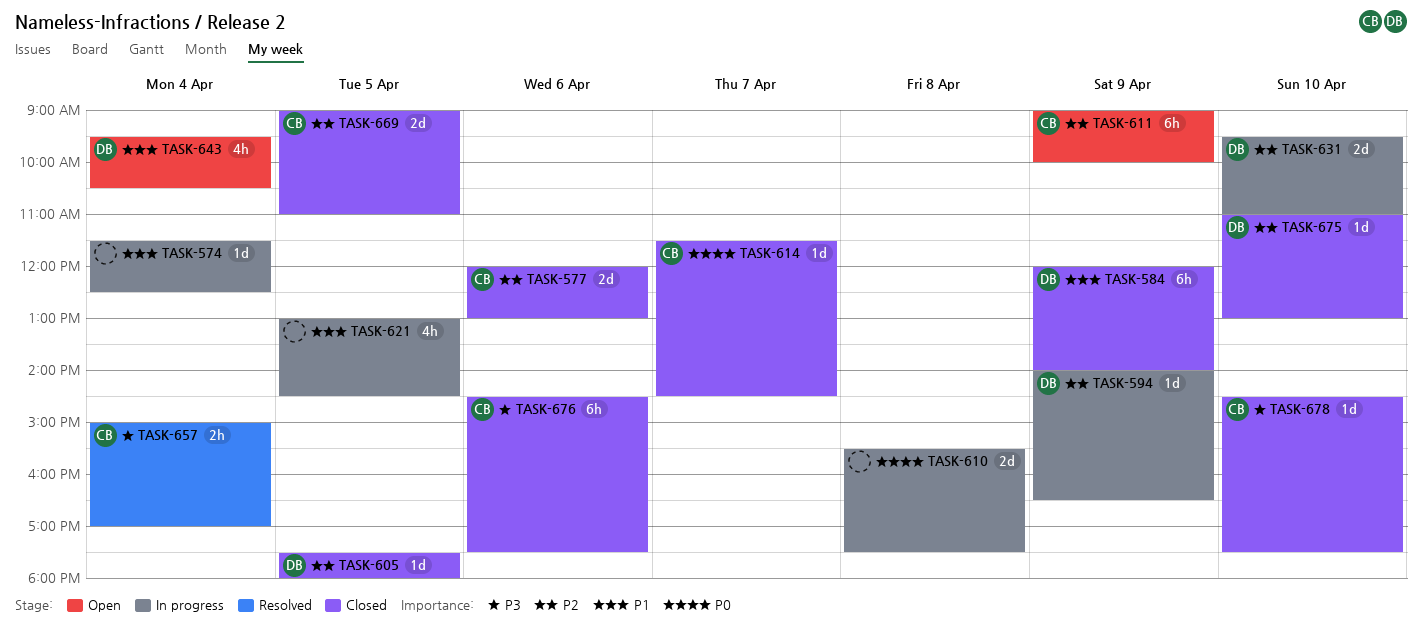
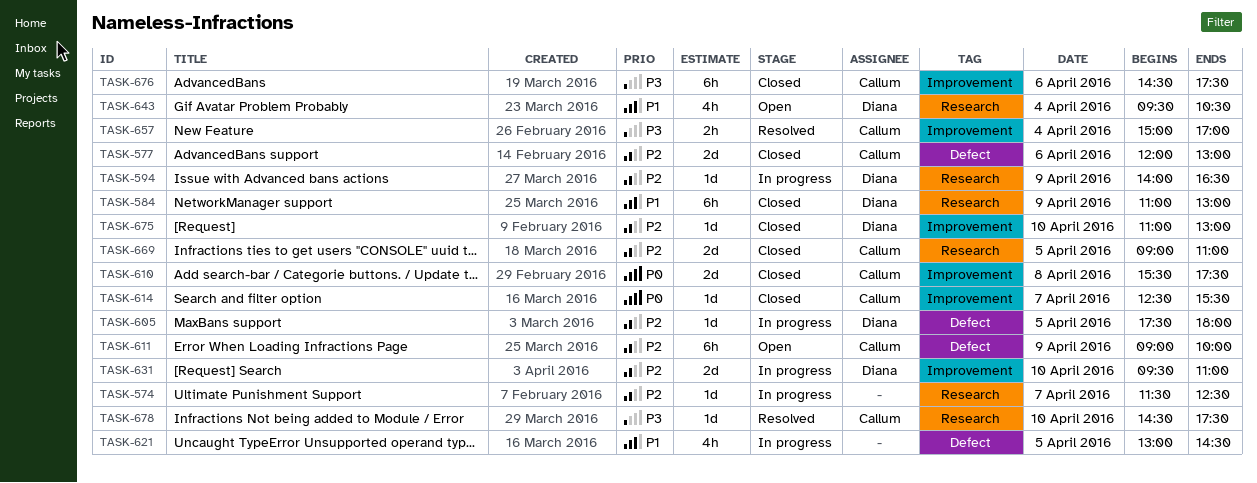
TASK-574, priority: P1 -> P2
TASK-574, day: Apr 4 -> Apr 7
TASK-584, begins: 12:00 -> 11:00
TASK-584, ends: 14:00 -> 13:00
TASK-605, status: Closed -> In progress
TASK-610, status: In progress -> Closed
TASK-610, owner: none -> Callum
TASK-614, begins: 11:30 -> 12:30
TASK-614, ends: 14:30 -> 15:30
TASK-678, status: Closed -> Resolved

